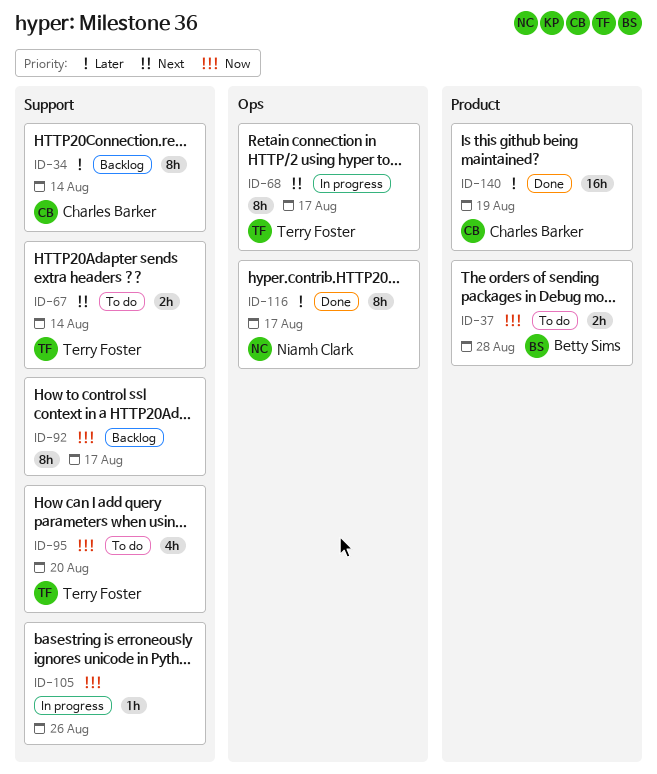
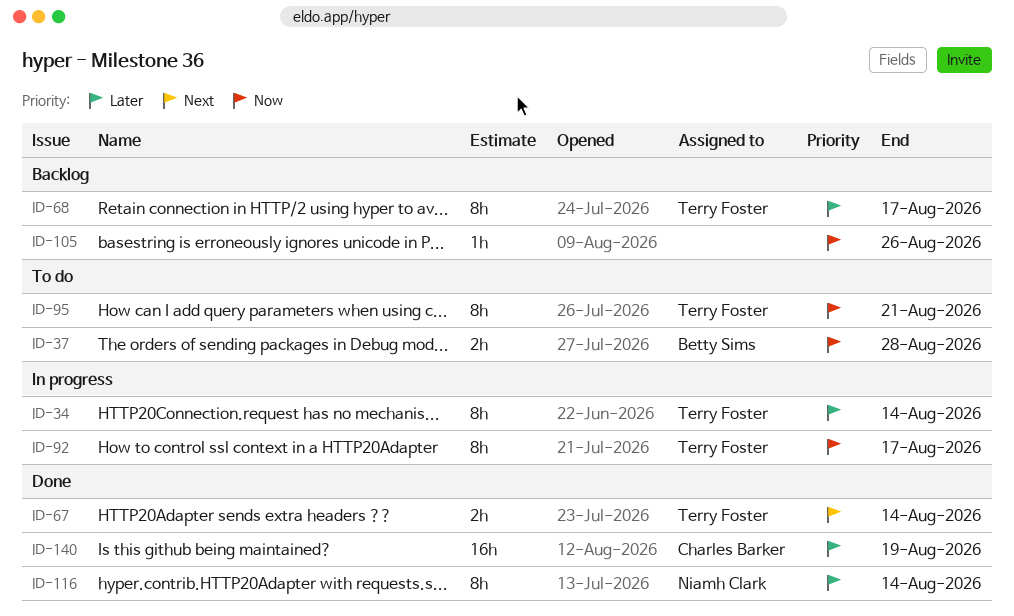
ID-34, status: Backlog -> In progress
ID-34, owner: Charles Barker -> Terry Foster
ID-67, status: To do -> Done
ID-68, status: In progress -> Backlog
ID-68, priority: Next -> Later
ID-92, status: Backlog -> In progress
ID-92, owner: none -> Terry Foster
ID-95, estimate: 4h -> 8h
ID-95, due: Aug 20 -> Aug 21
ID-105, status: In progress -> Backlog
ID-116, due: Aug 17 -> Aug 14

